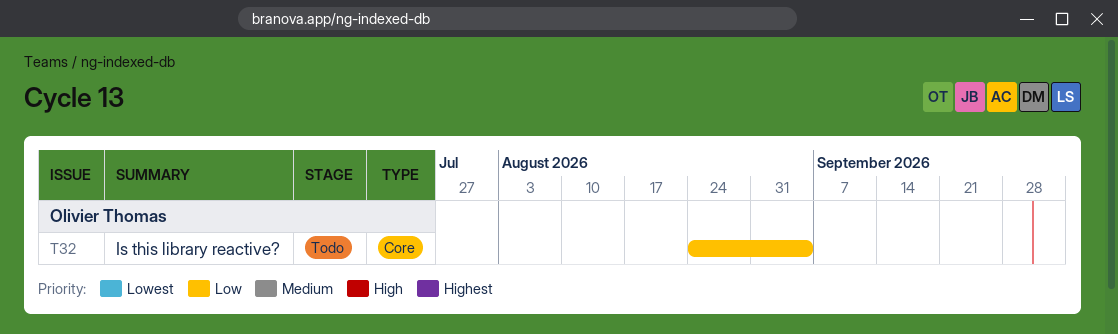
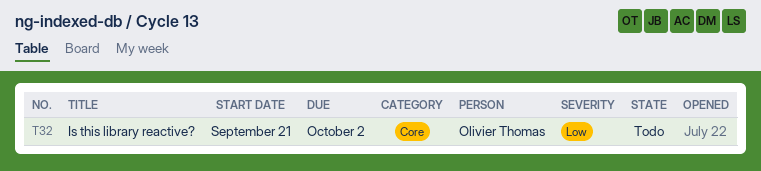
T32, start: Aug 24 -> Sep 21
T32, due: Sep 4 -> Oct 2

